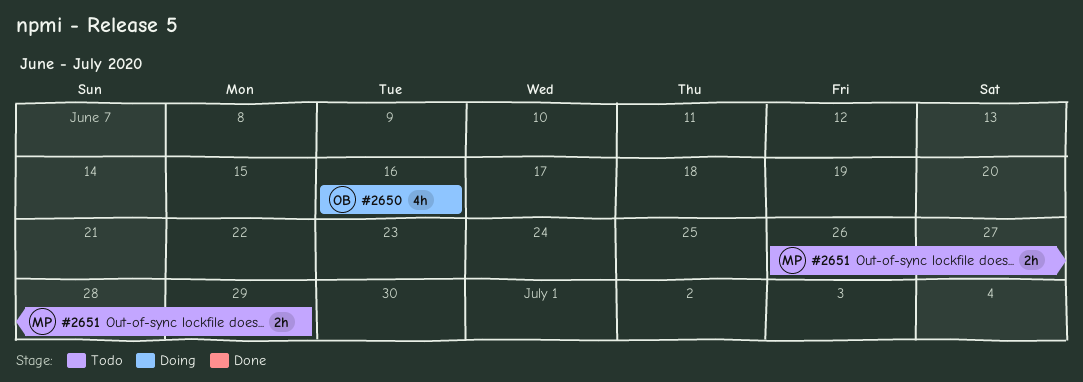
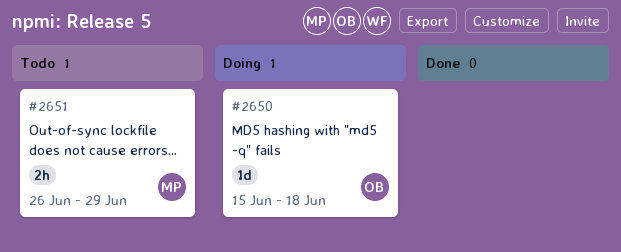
#2650, estimate: 4h -> 1d
#2650, start: Jun 16 -> Jun 15
#2650, due: Jun 16 -> Jun 18

